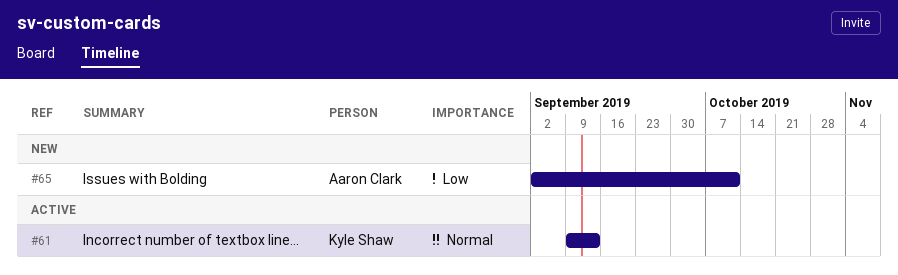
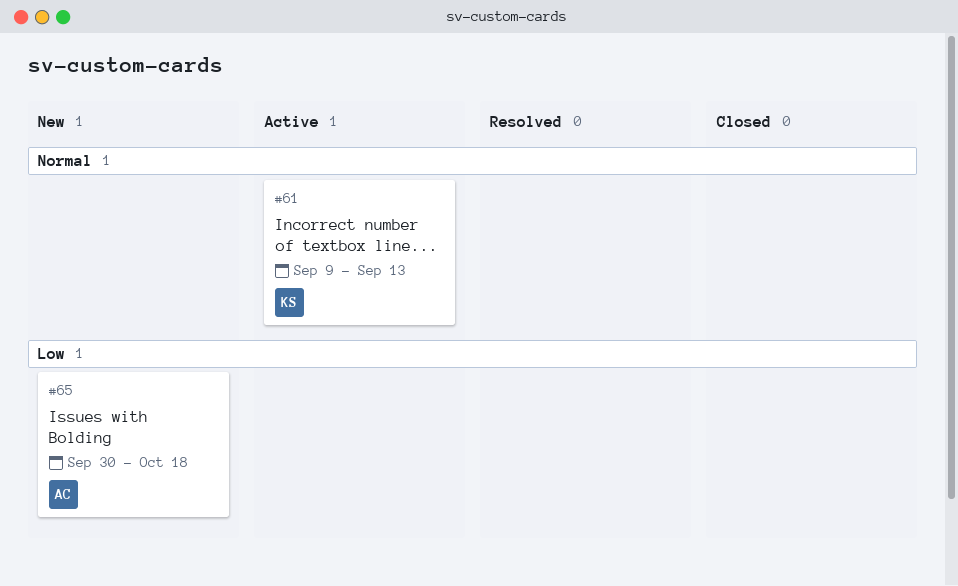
#65, start: Sep 2 -> Sep 30
#65, due: Oct 11 -> Oct 18

